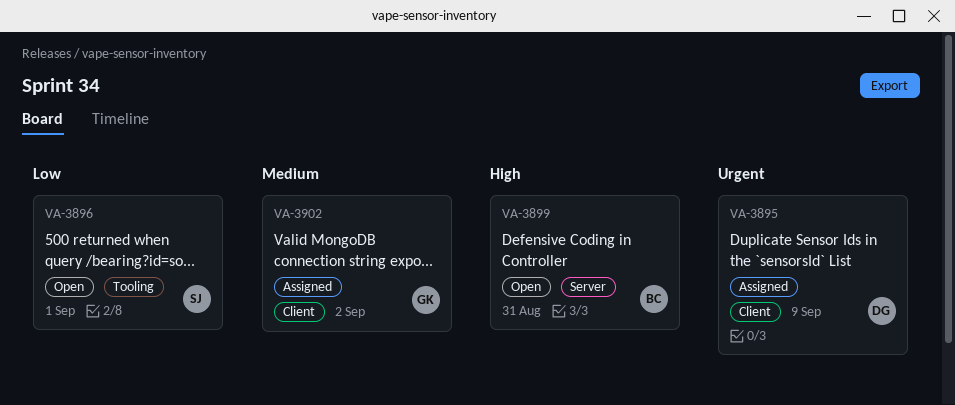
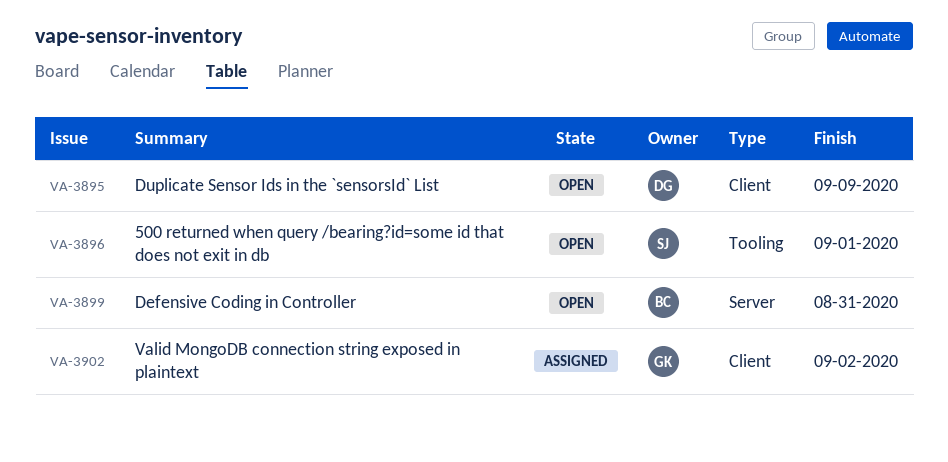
VA-3895, status: Assigned -> Open

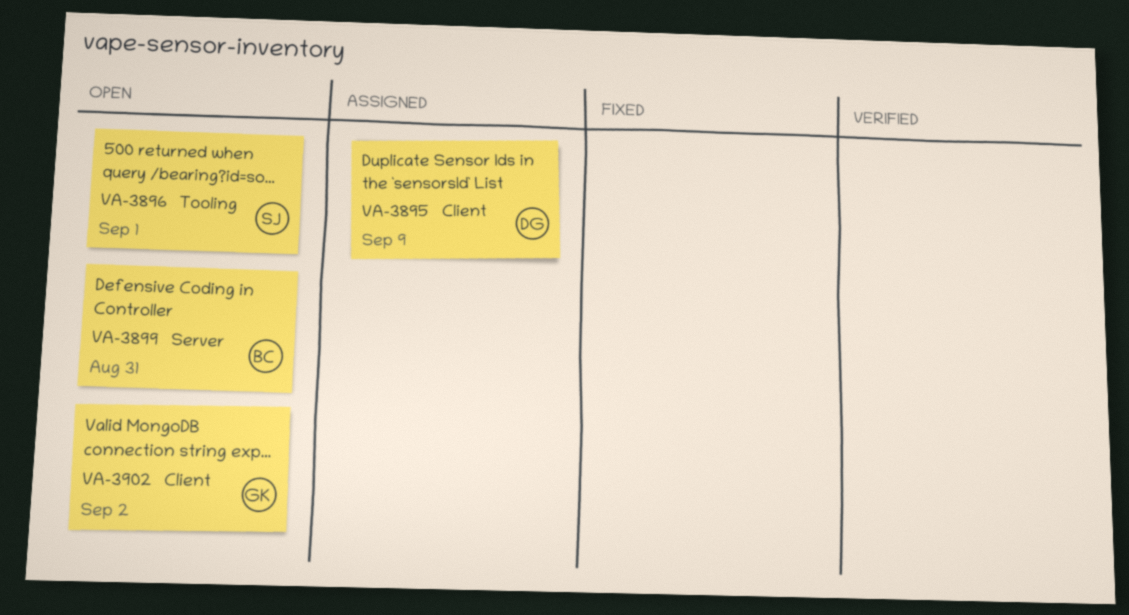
VA-3895, status: Open -> Assigned
VA-3902, status: Assigned -> Open

